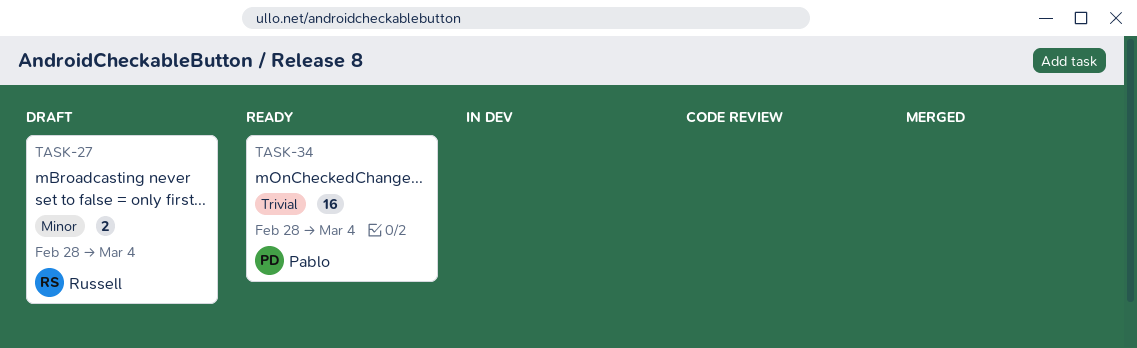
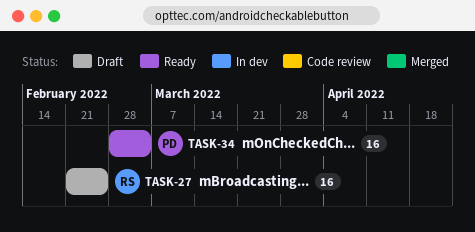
TASK-27, estimate: 2 -> 16
TASK-27, start: Feb 28 -> Feb 21
TASK-27, due: Mar 4 -> Feb 25

